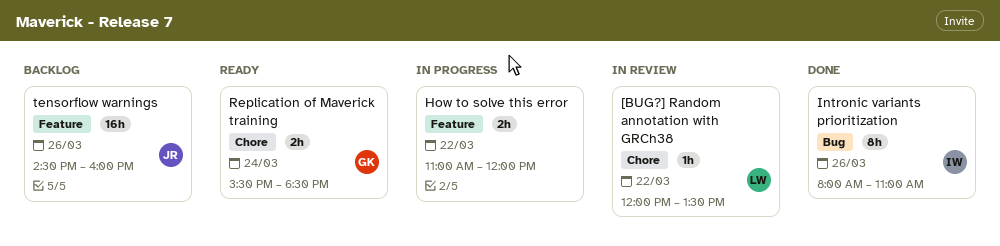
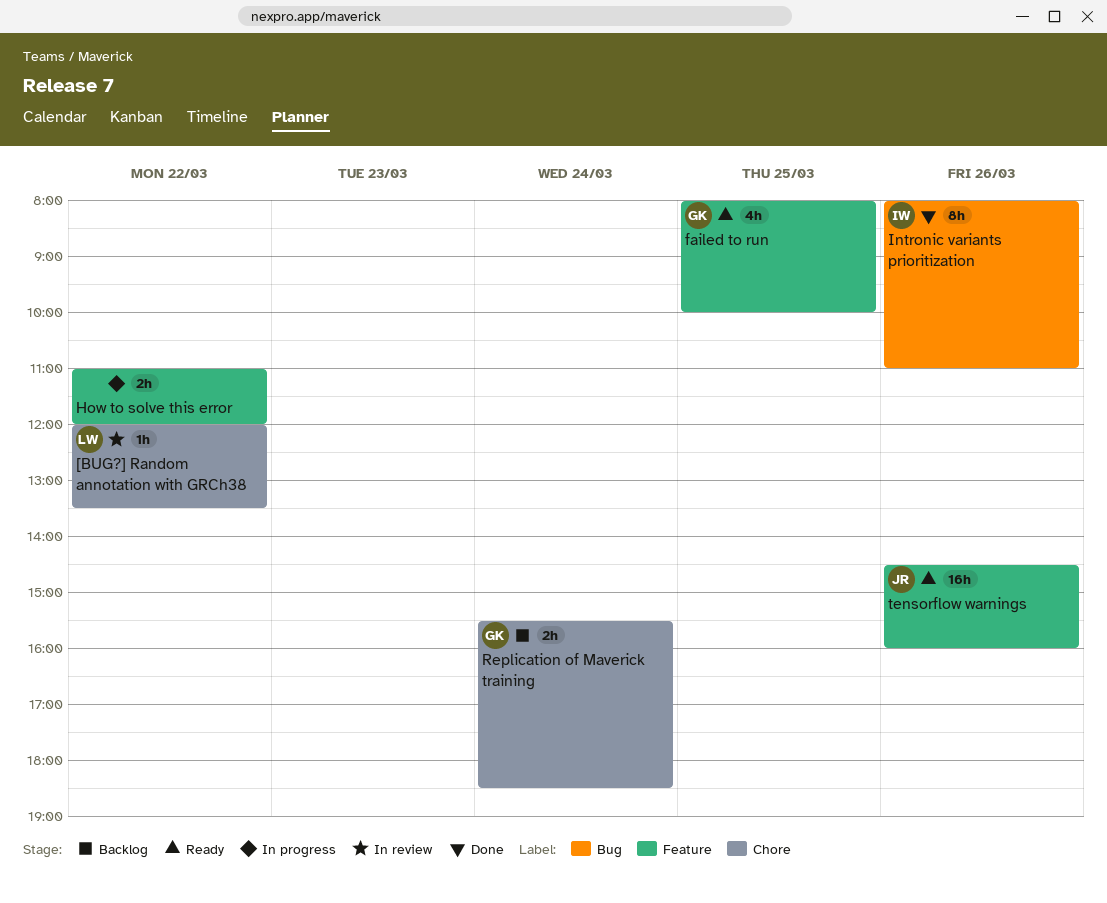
failed to run: none -> present
Replication of Maverick training, status: Ready -> Backlog
tensorflow warnings, status: Backlog -> Ready

